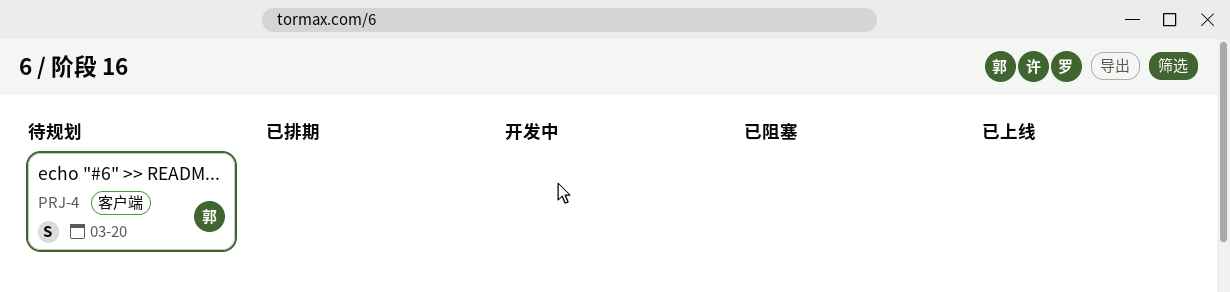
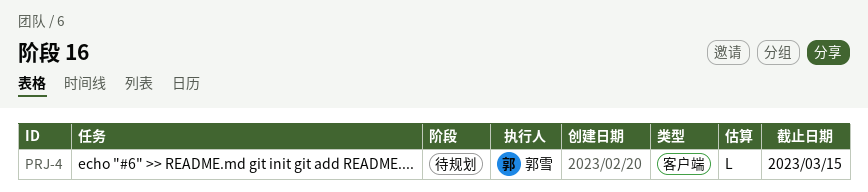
PRJ-4, estimate: S -> L
PRJ-4, due: Mar 20 -> Mar 15

